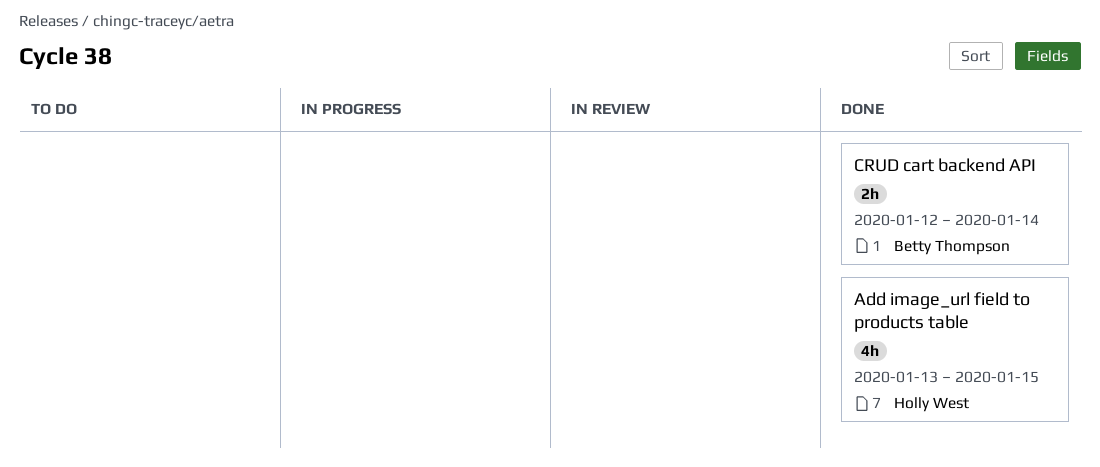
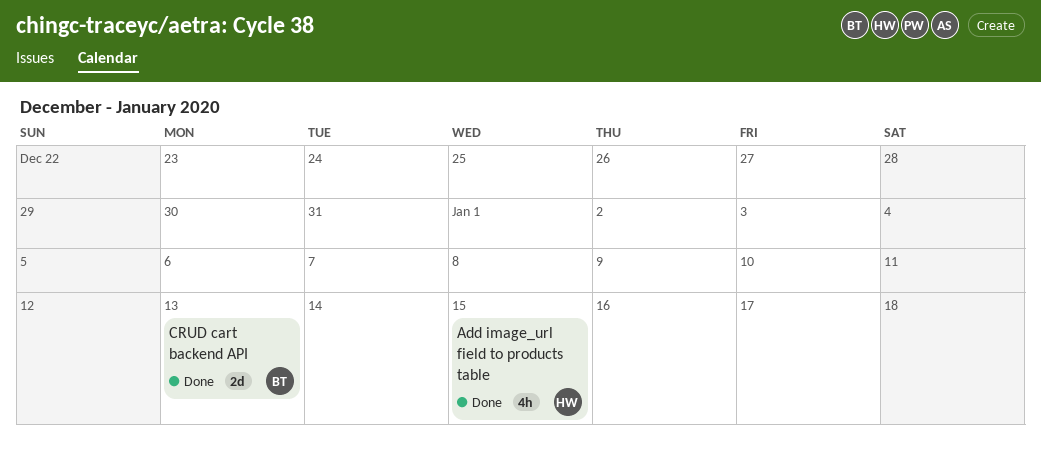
CRUD cart backend API, estimate: 2h -> 2d
CRUD cart backend API, due: Jan 14 -> Jan 13

